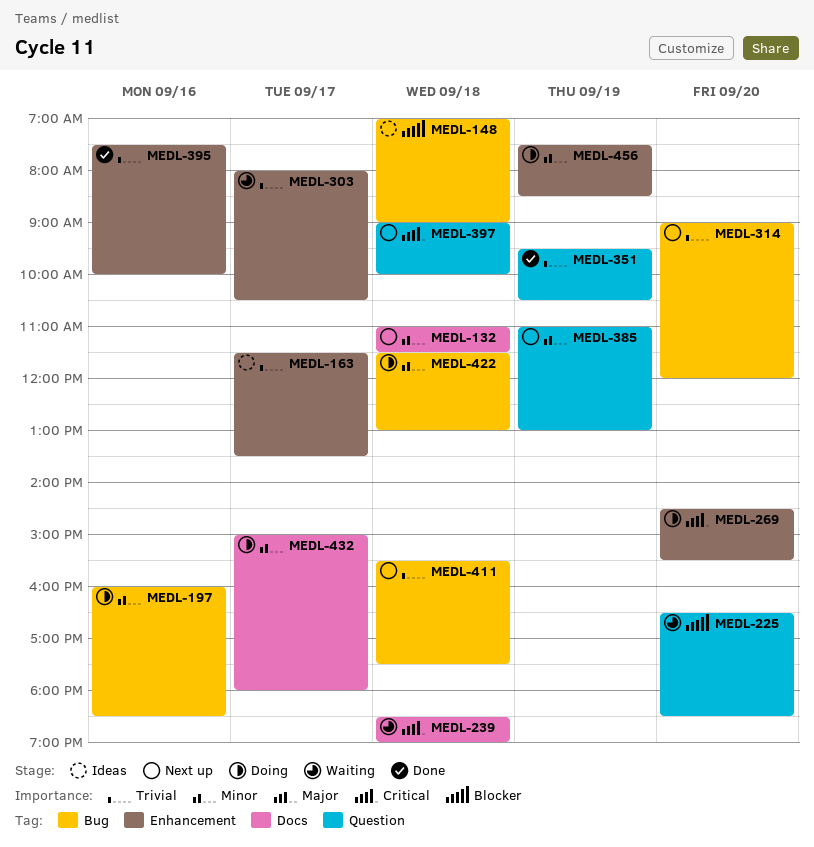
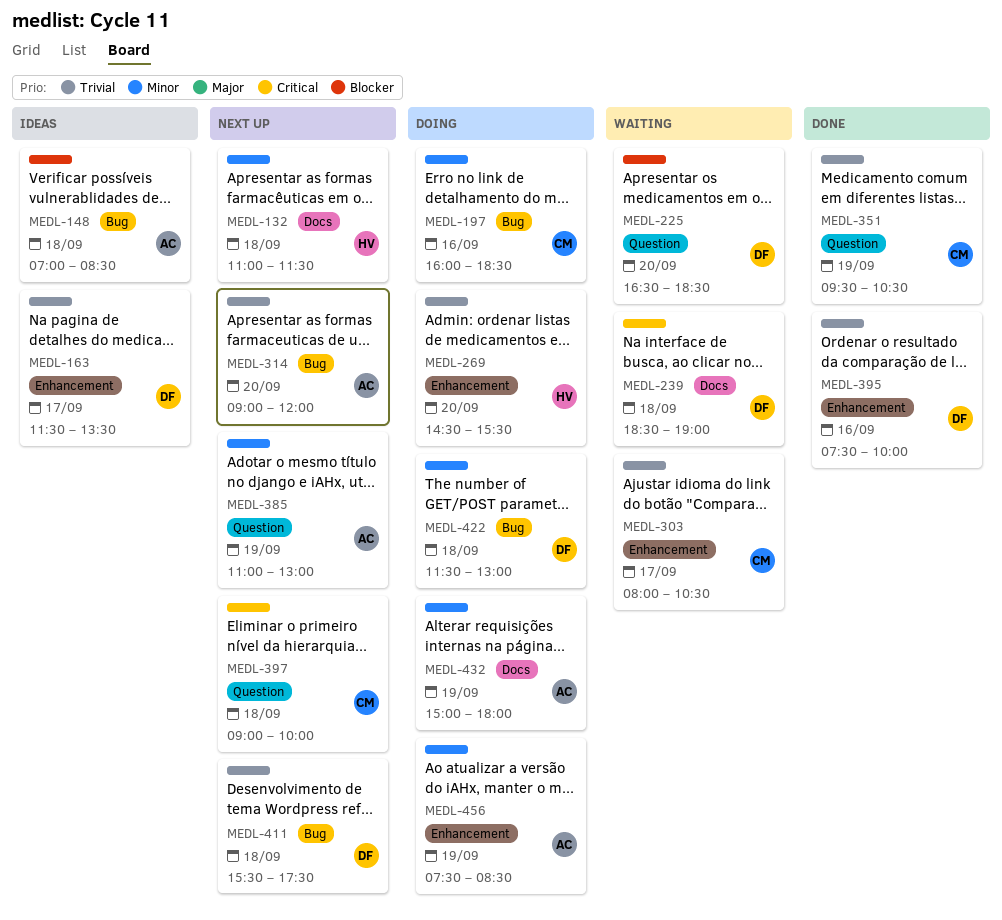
MEDL-148, ends: 09:00 -> 08:30
MEDL-269, priority: Critical -> Trivial
MEDL-432, day: Sep 17 -> Sep 19

